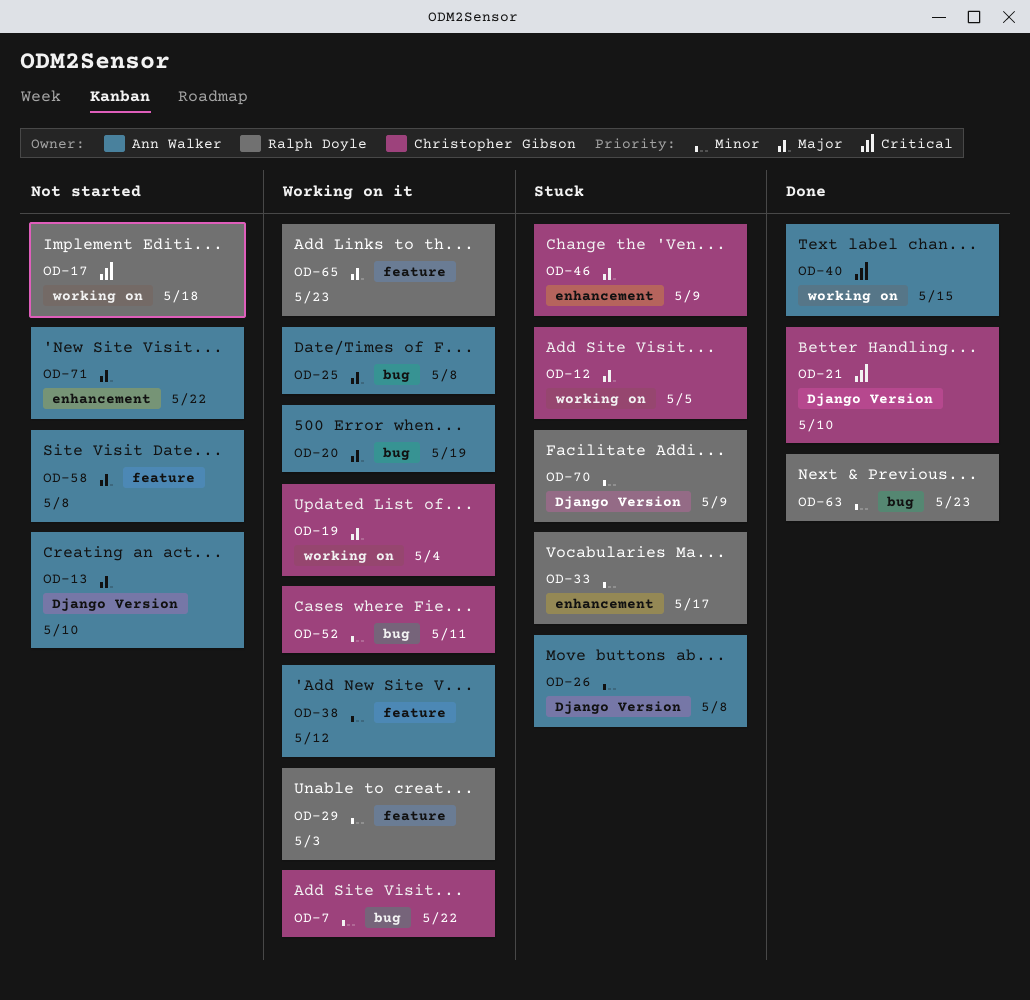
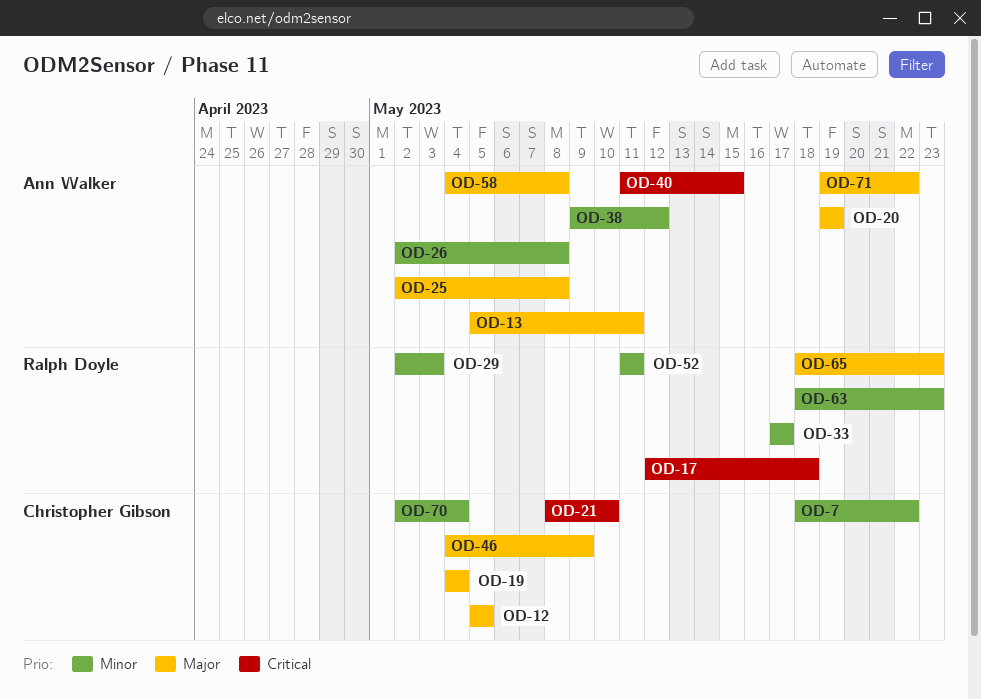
OD-13, due: May 10 -> May 11
OD-52, owner: Christopher Gibson -> Ralph Doyle
OD-70, owner: Ralph Doyle -> Christopher Gibson
OD-70, due: May 9 -> May 4

